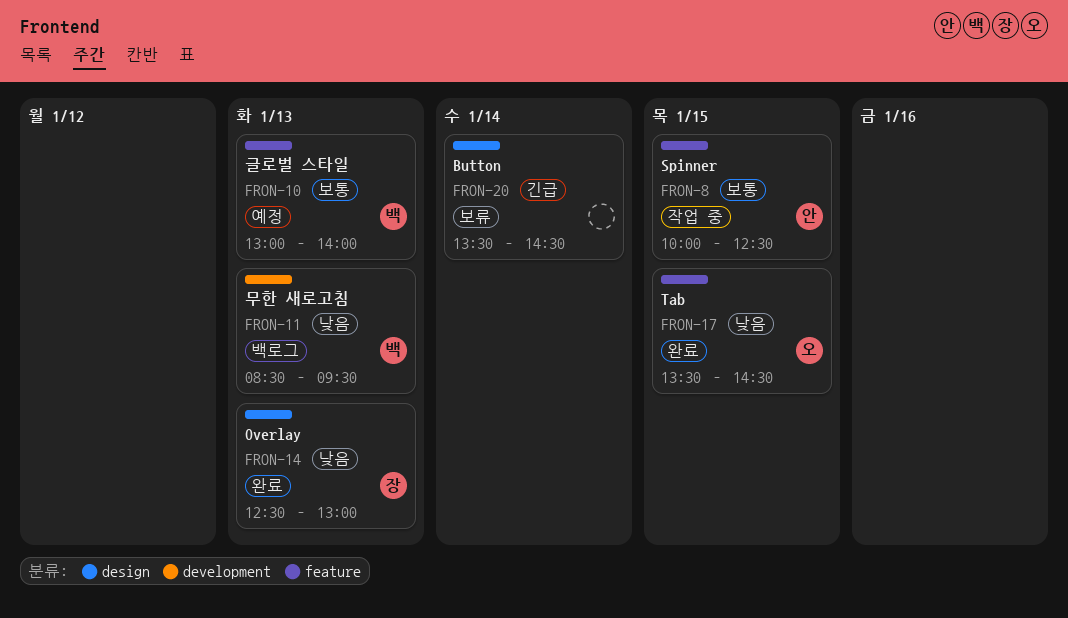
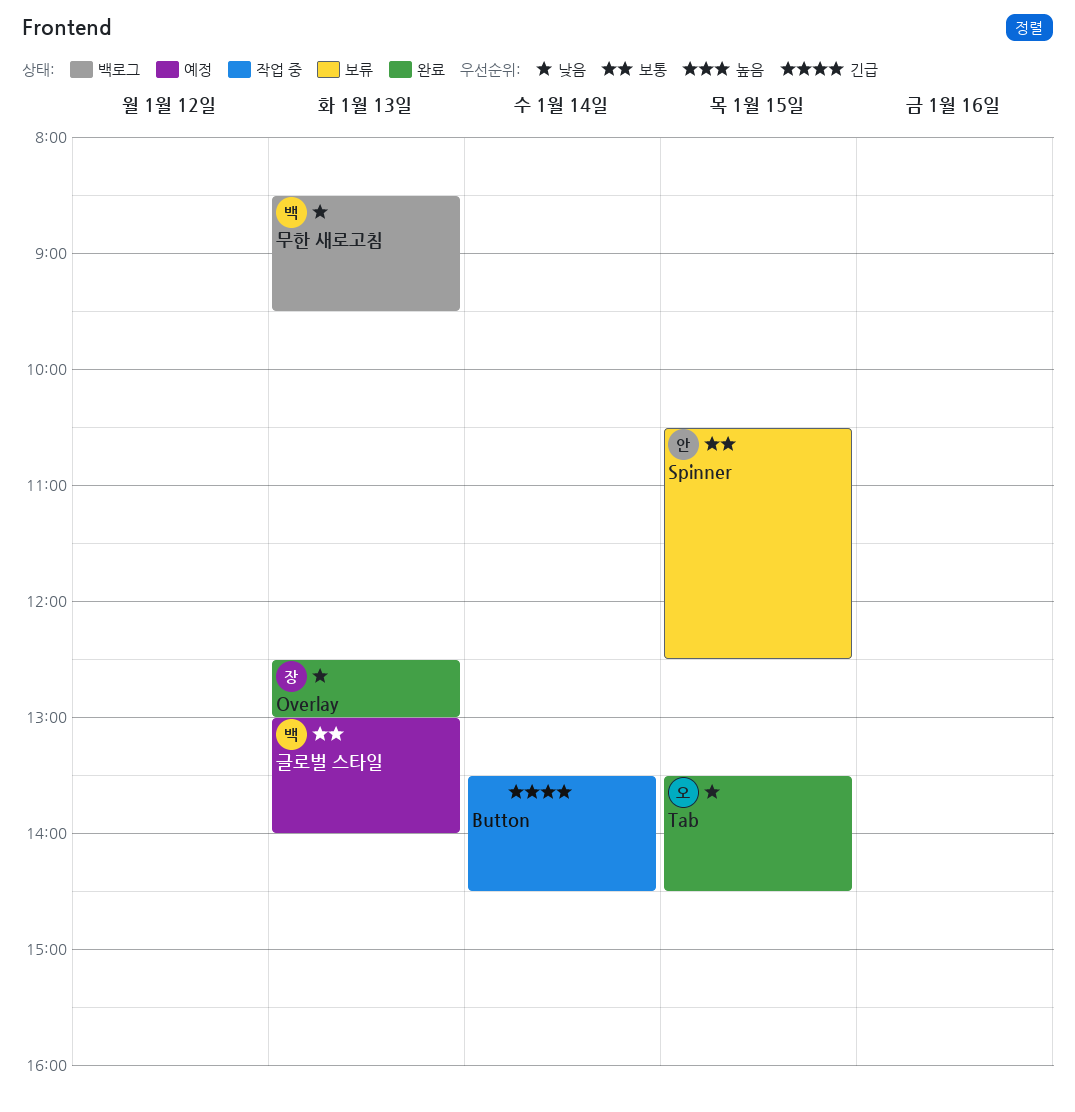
Button, status: 보류 -> 작업 중
Spinner, status: 작업 중 -> 보류
Spinner, begins: 10:00 -> 10:30

